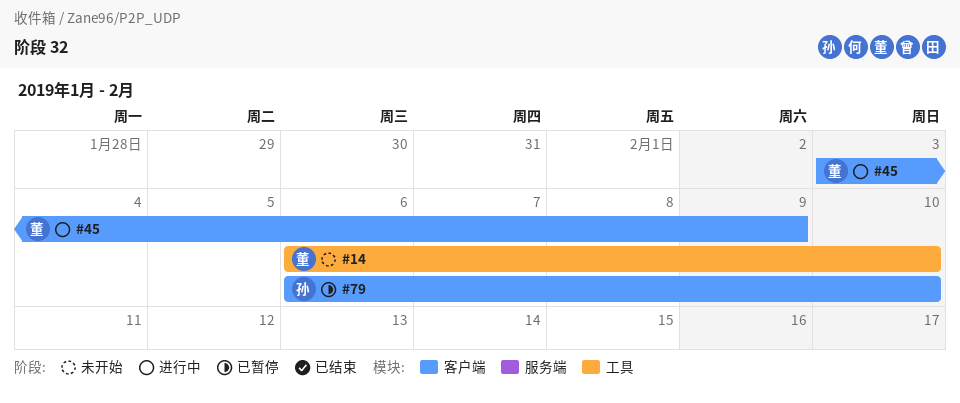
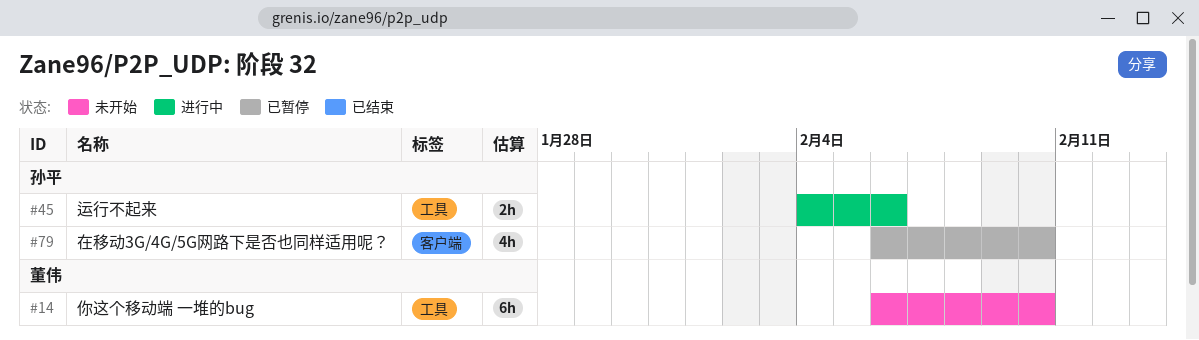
#45, owner: 董伟 -> 孙平
#45, label: 客户端 -> 工具
#45, start: Feb 3 -> Feb 4
#45, due: Feb 9 -> Feb 6

